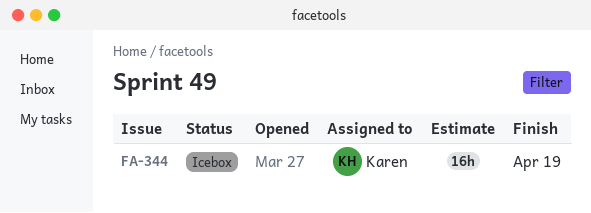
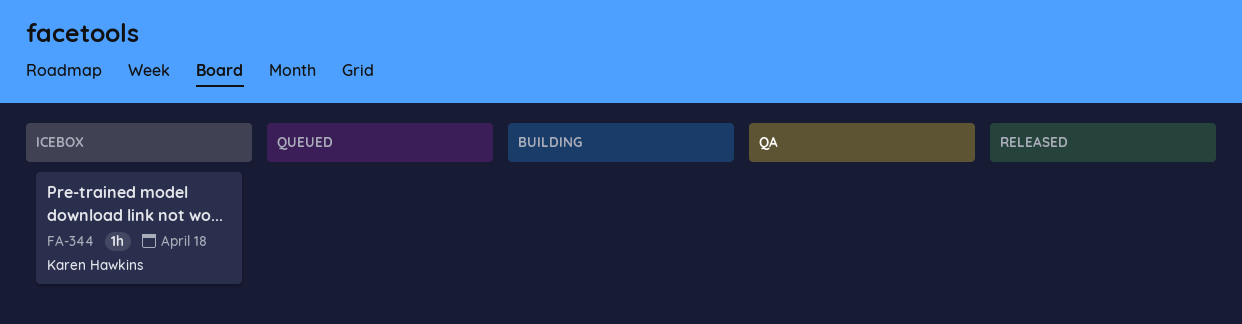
FA-344, estimate: 16h -> 1h
FA-344, due: Apr 19 -> Apr 18

